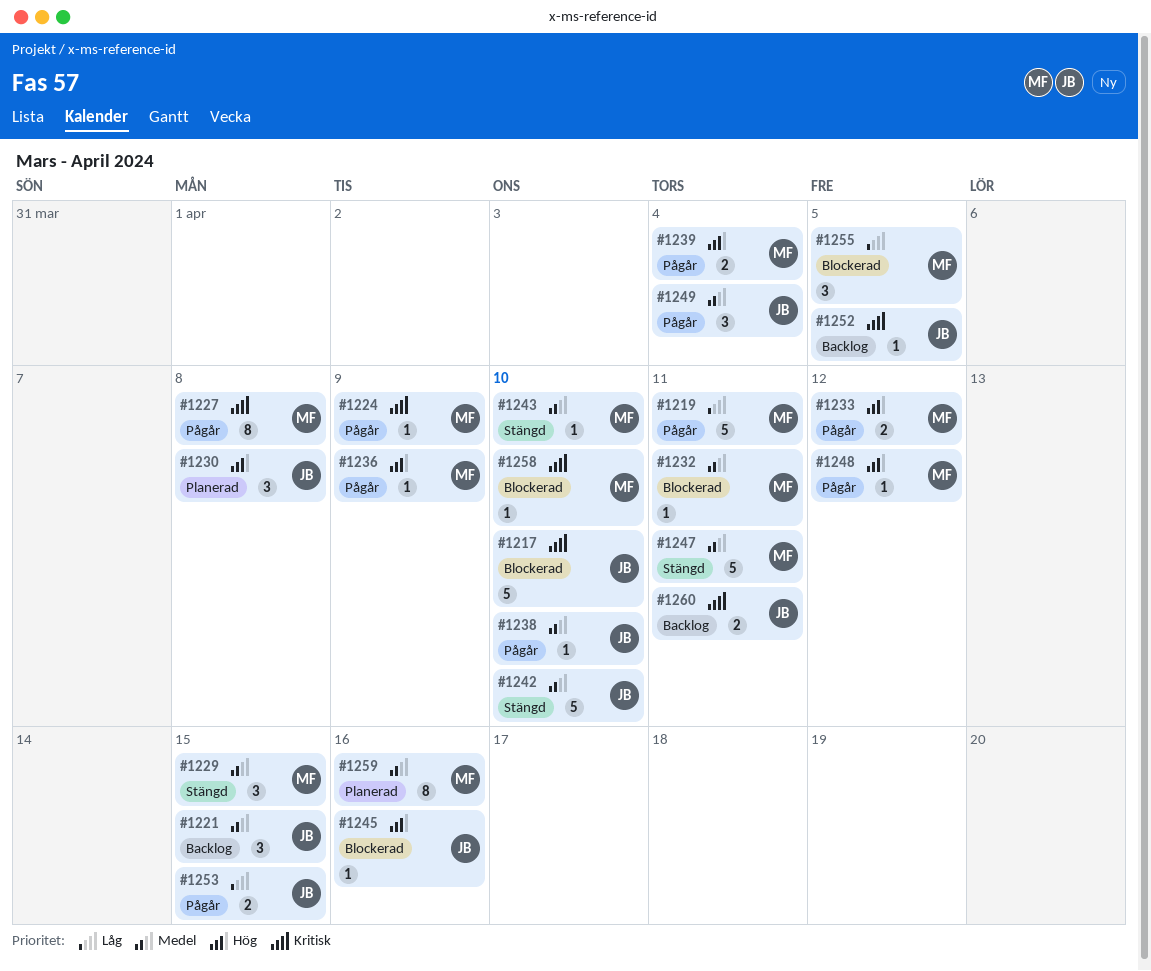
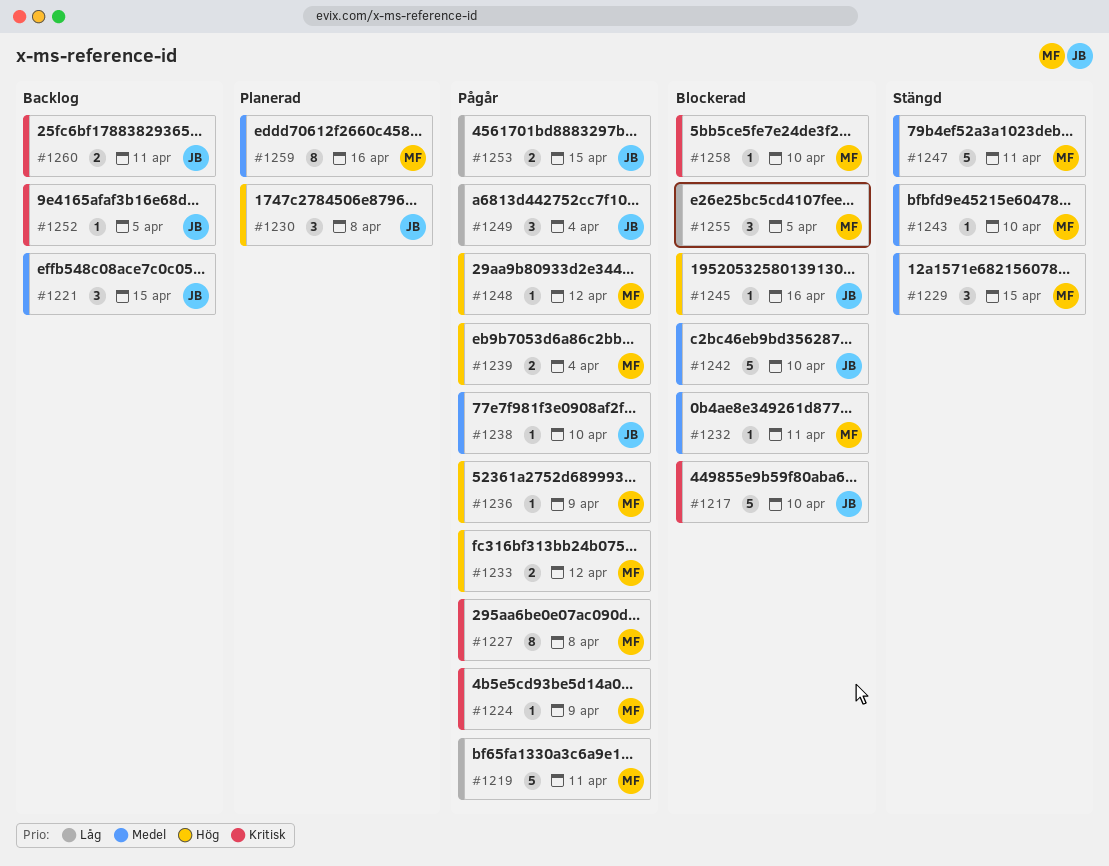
#1242, status: Stängd -> Blockerad
#1249, priority: Medel -> Låg

